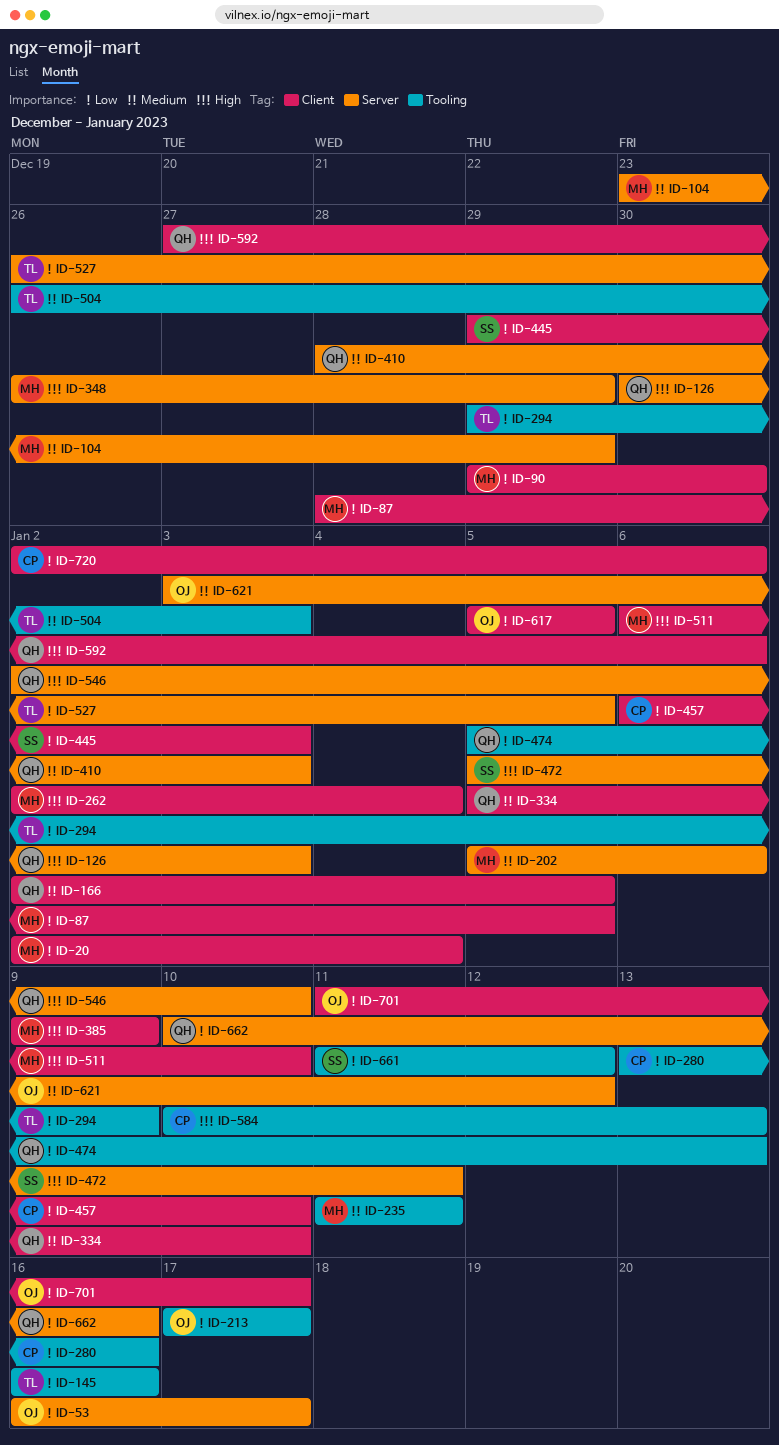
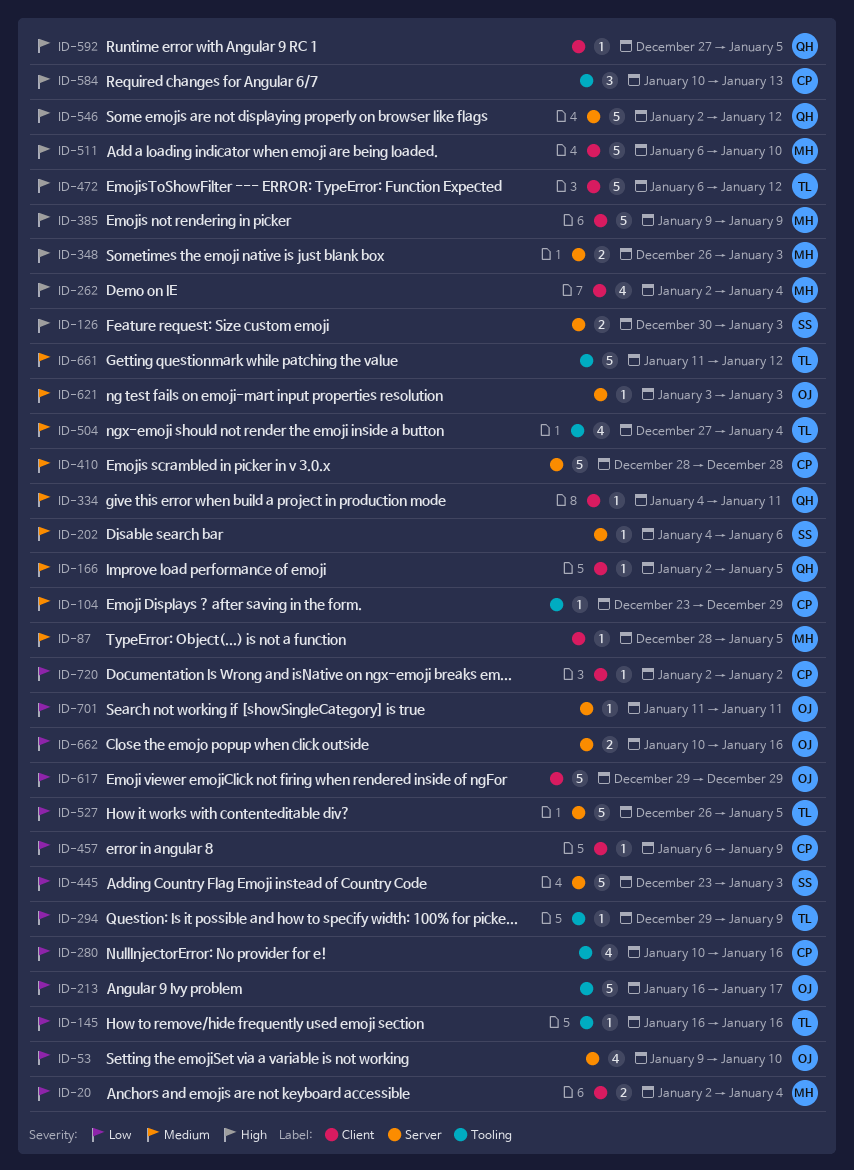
ID-53, start: Jan 16 -> Jan 9
ID-53, due: Jan 17 -> Jan 10
ID-87, priority: Low -> Medium
ID-90: present -> none
ID-104, owner: MH -> CP
ID-104, label: Server -> Tooling
ID-126, owner: QH -> SS
ID-202, owner: MH -> SS
ID-202, start: Jan 5 -> Jan 4
ID-213, start: Jan 17 -> Jan 16
ID-235: present -> none
ID-280, start: Jan 13 -> Jan 10
ID-334, start: Jan 5 -> Jan 4
ID-334, due: Jan 10 -> Jan 11
ID-348, due: Dec 29 -> Jan 3
ID-410, owner: QH -> CP
ID-410, due: Jan 3 -> Dec 28
ID-445, label: Client -> Server
ID-445, start: Dec 29 -> Dec 23
ID-457, due: Jan 10 -> Jan 9
ID-472, owner: SS -> TL
ID-472, label: Server -> Client
ID-472, start: Jan 5 -> Jan 6
ID-472, due: Jan 11 -> Jan 12
ID-474: present -> none
ID-504, start: Dec 26 -> Dec 27
ID-504, due: Jan 3 -> Jan 4
ID-546, due: Jan 10 -> Jan 12
ID-592, due: Jan 6 -> Jan 5
ID-617, start: Jan 5 -> Dec 29
ID-617, due: Jan 5 -> Dec 29
ID-621, due: Jan 12 -> Jan 3
ID-661, owner: SS -> TL
ID-661, priority: Low -> Medium
ID-662, owner: QH -> OJ
ID-701, label: Client -> Server
ID-701, due: Jan 17 -> Jan 11
ID-720, due: Jan 6 -> Jan 2

